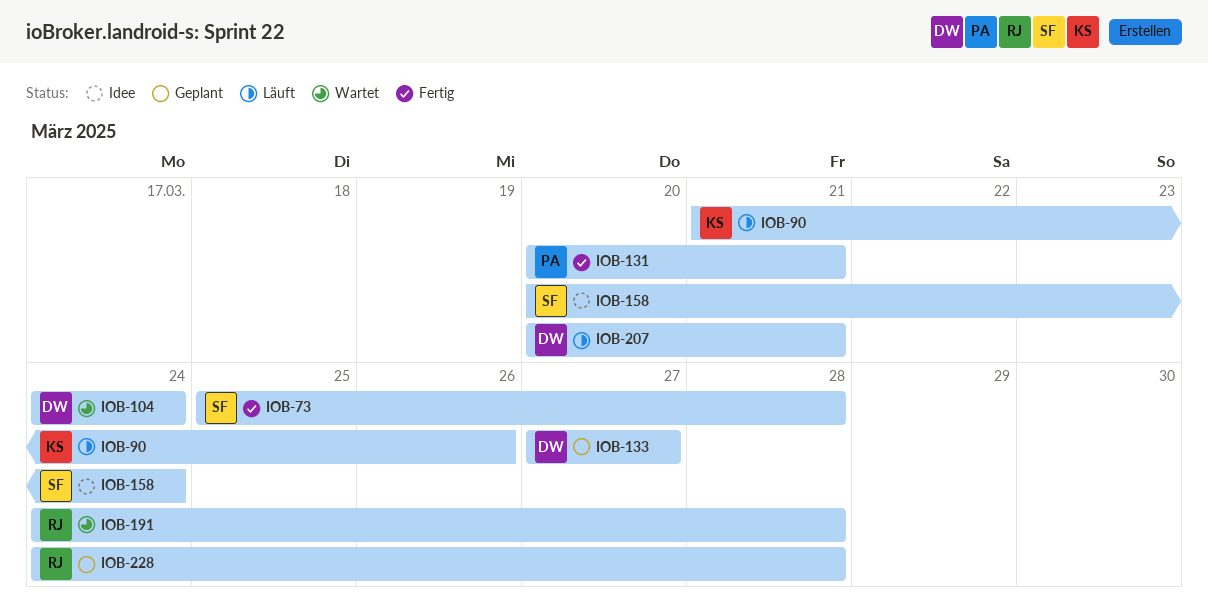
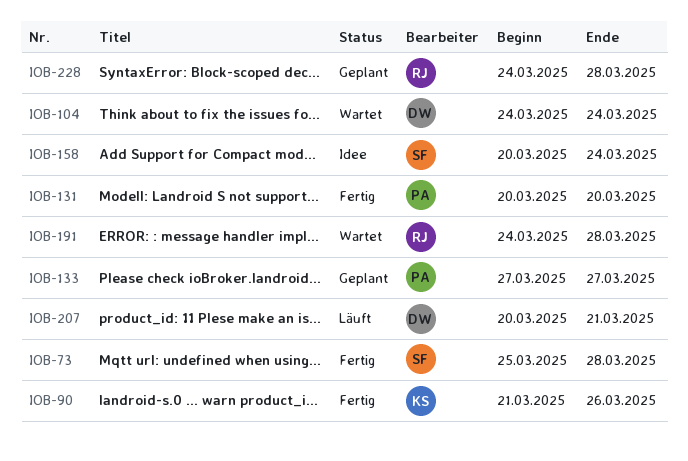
IOB-90, status: Läuft -> Fertig
IOB-131, due: Mar 21 -> Mar 20
IOB-133, owner: DW -> PA

